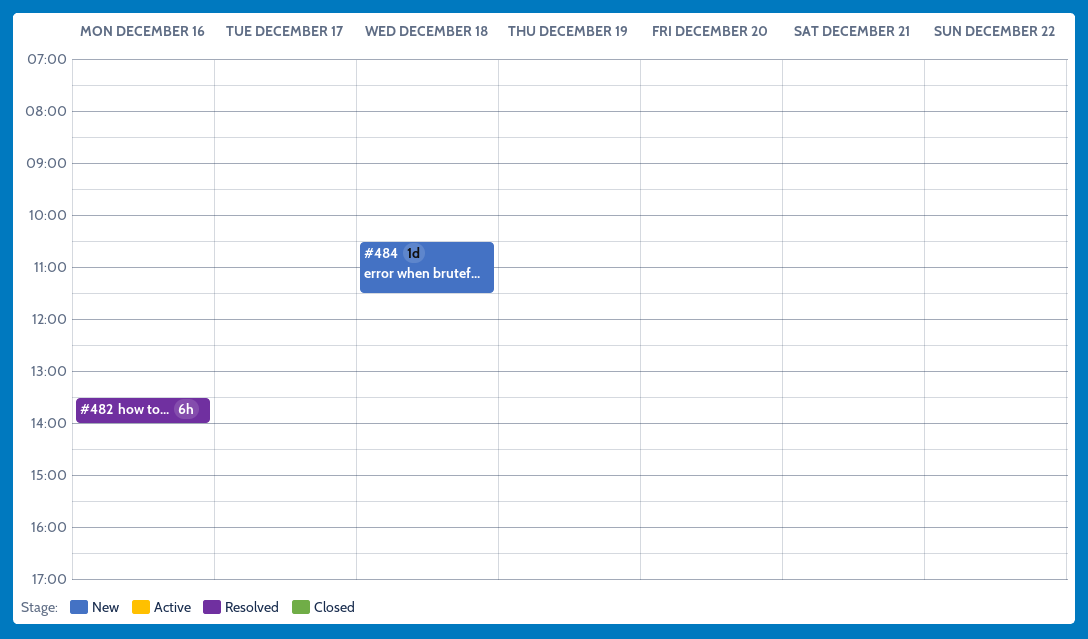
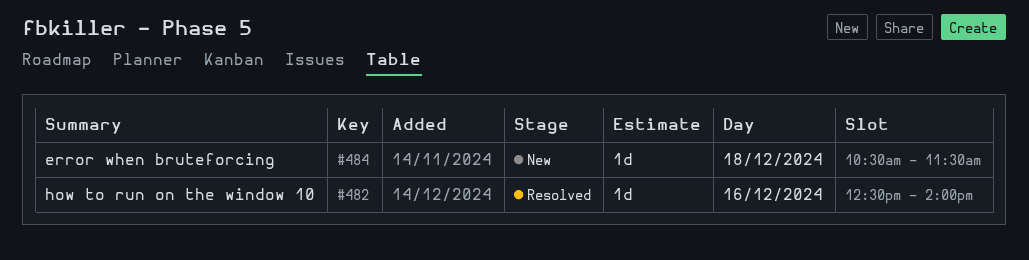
#482, estimate: 6h -> 1d
#482, begins: 13:30 -> 12:30

